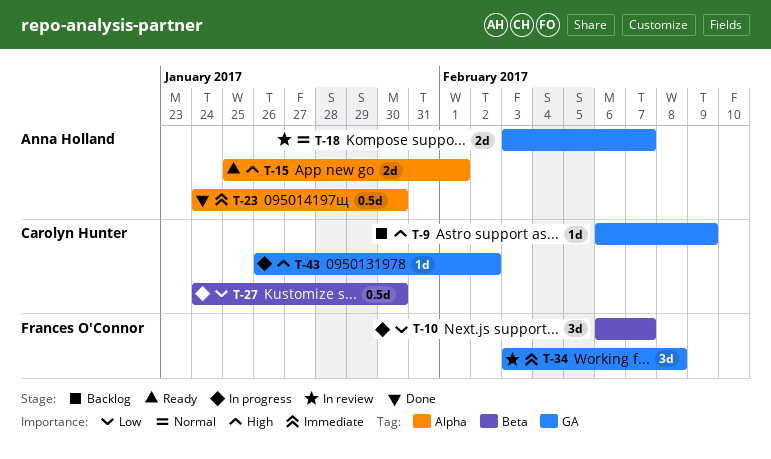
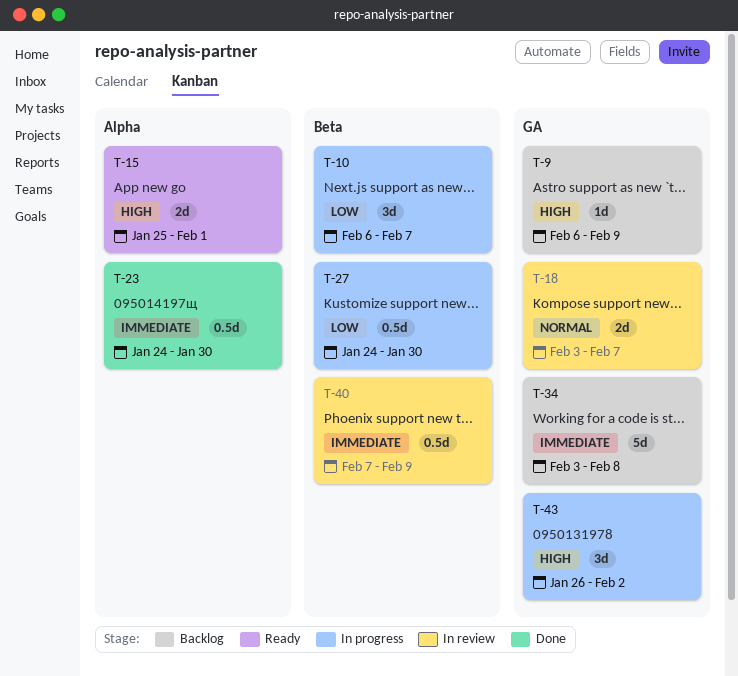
T-34, status: In review -> Backlog
T-34, estimate: 3d -> 5d
T-40: none -> present
T-43, estimate: 1d -> 3d

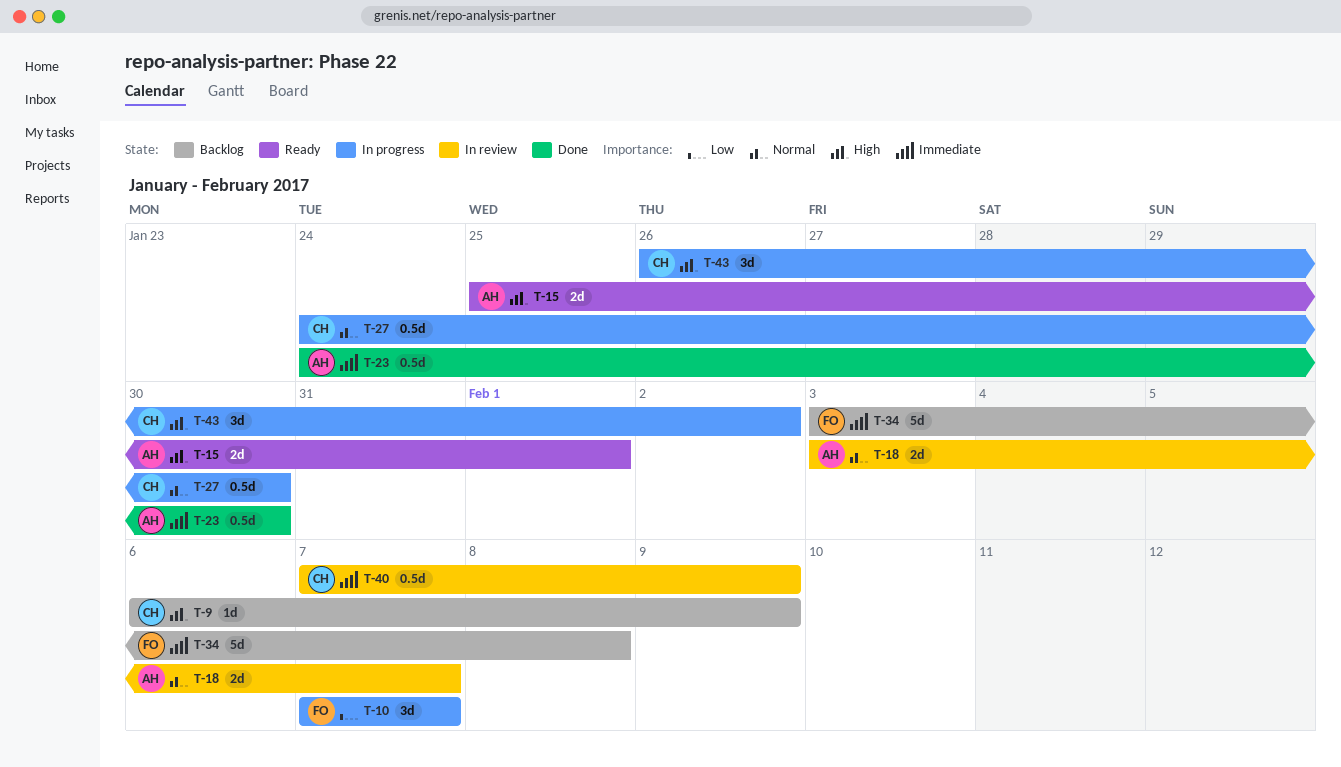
T-10, start: Feb 6 -> Feb 7
T-27, priority: Low -> Normal

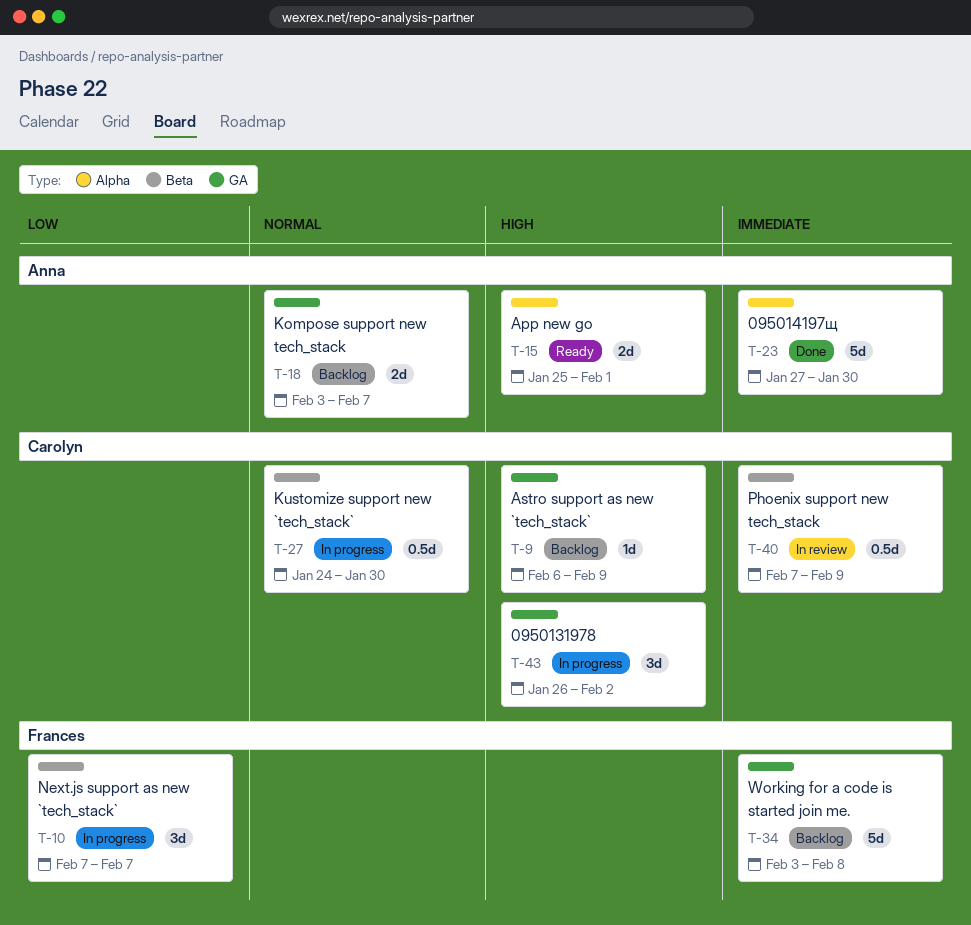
T-18, status: In review -> Backlog
T-23, estimate: 0.5d -> 5d
T-23, start: Jan 24 -> Jan 27

